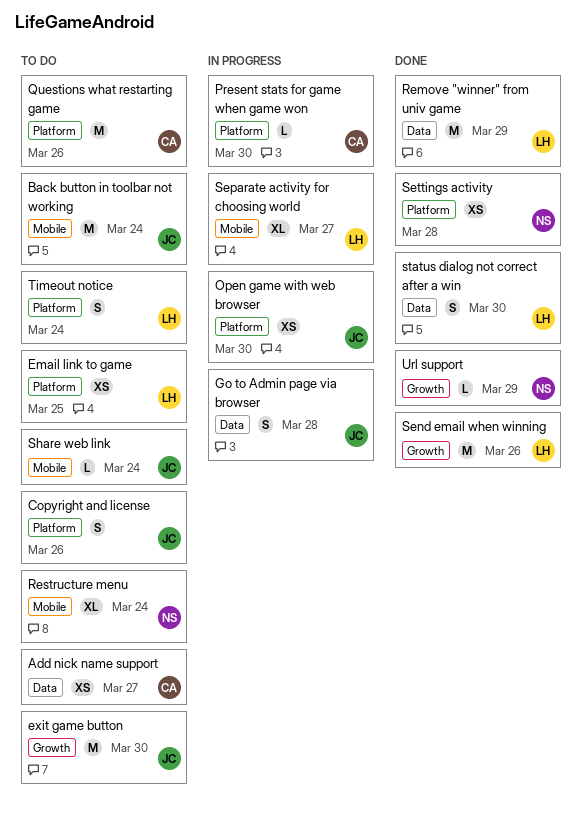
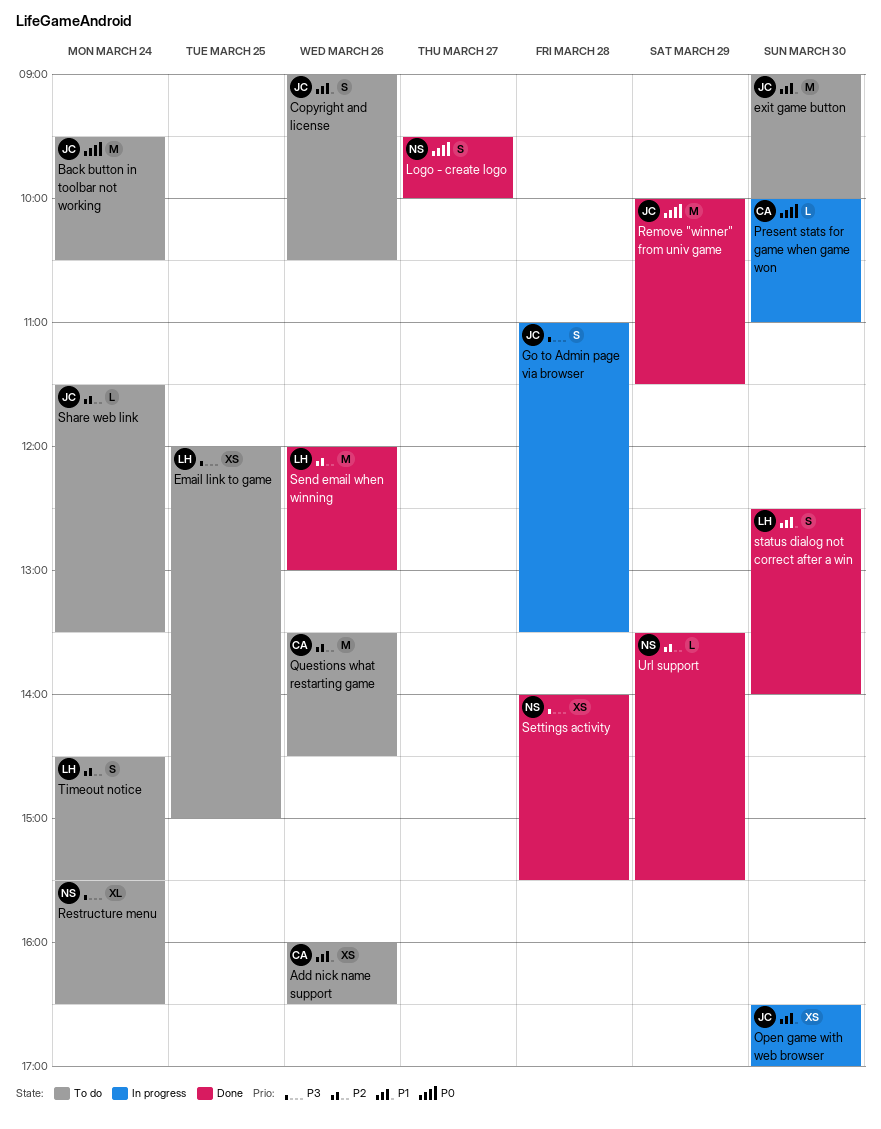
Add nick name support, day: Mar 27 -> Mar 26
Logo - create logo: none -> present
Remove "winner" from univ game, owner: LH -> JC
Separate activity for choosing world: present -> none

